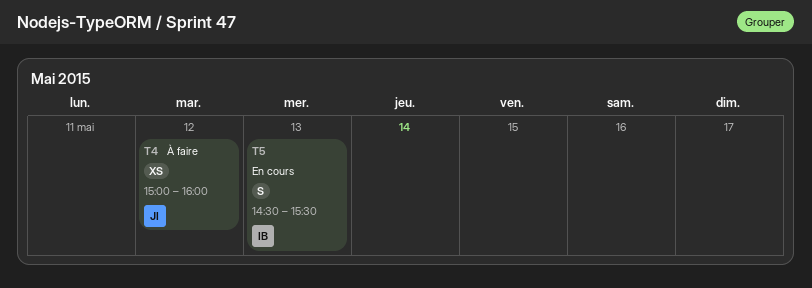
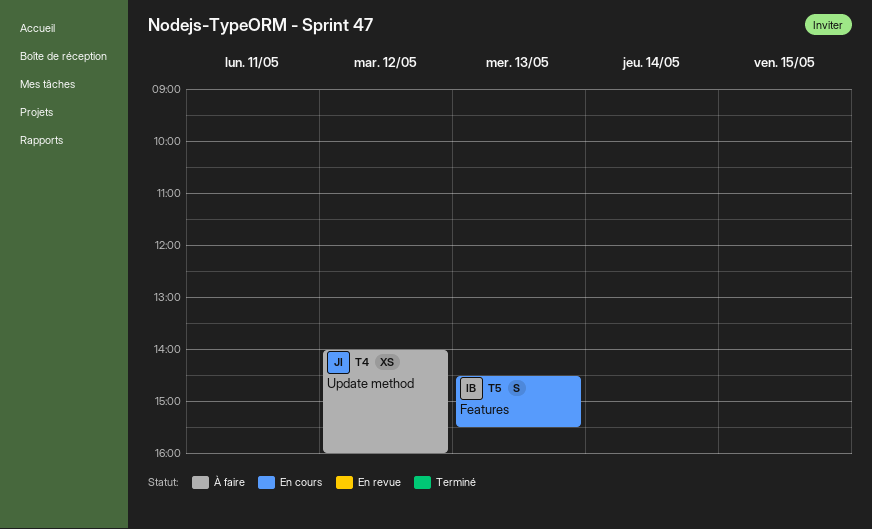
T4, begins: 15:00 -> 14:00

